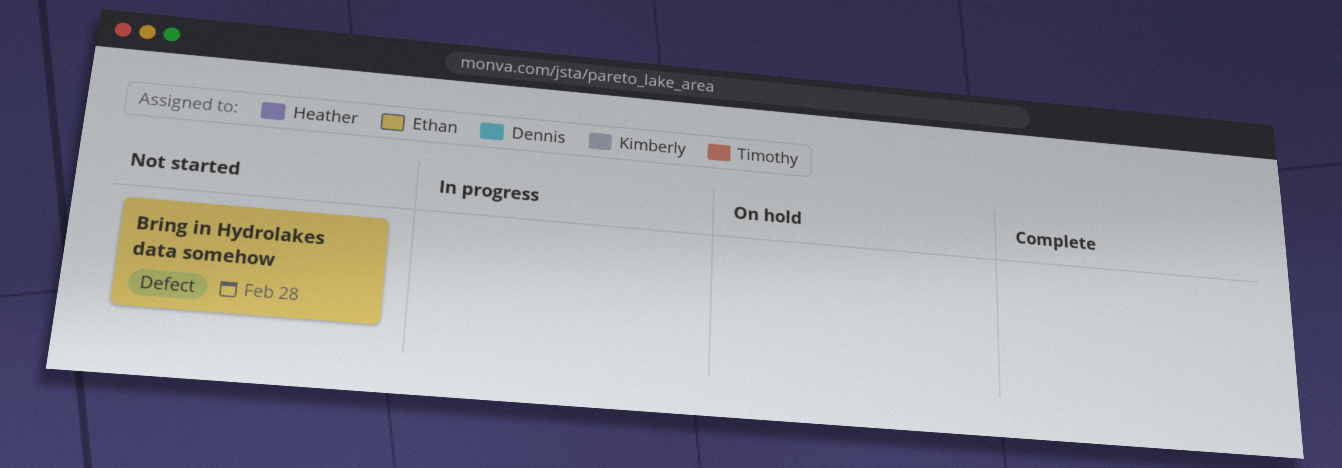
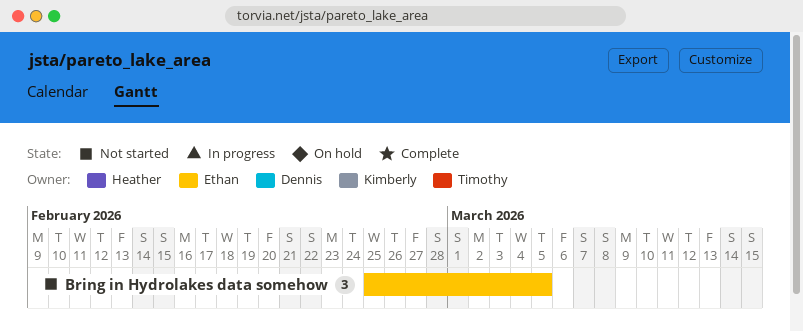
Bring in Hydrolakes data somehow, due: Feb 28 -> Mar 5

